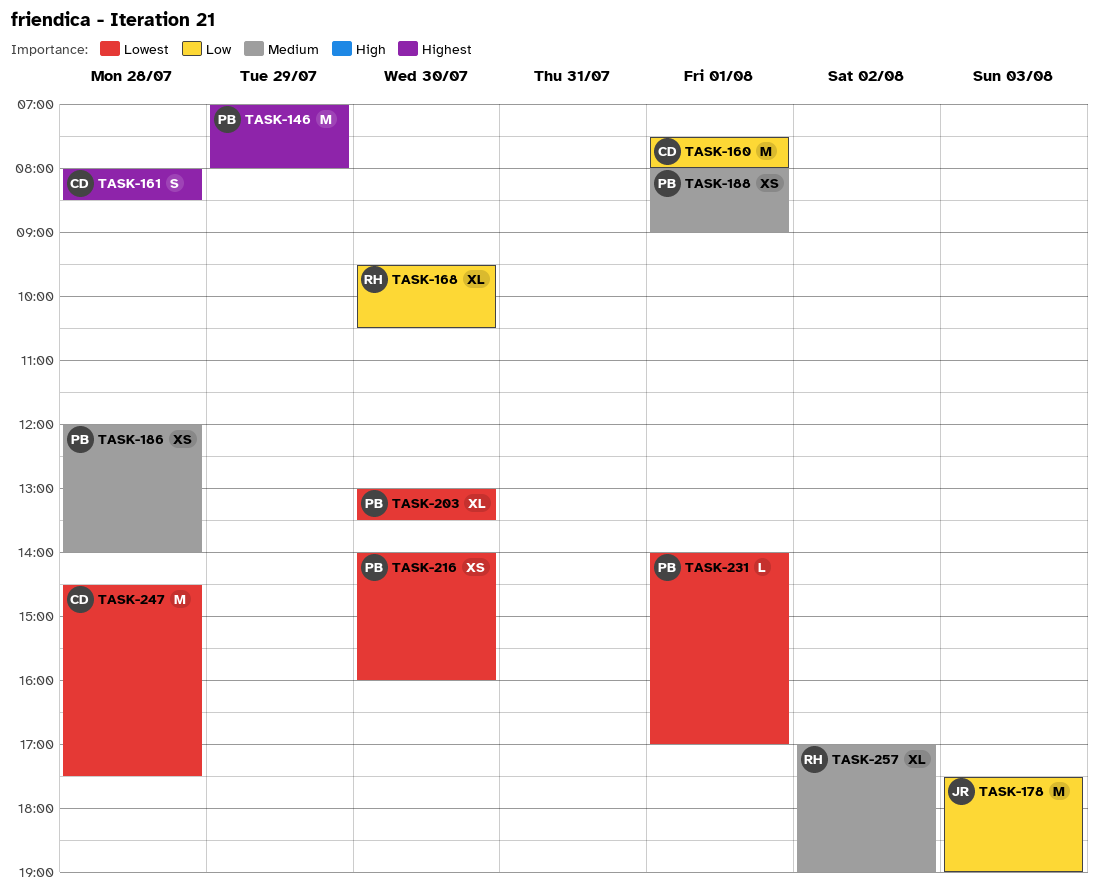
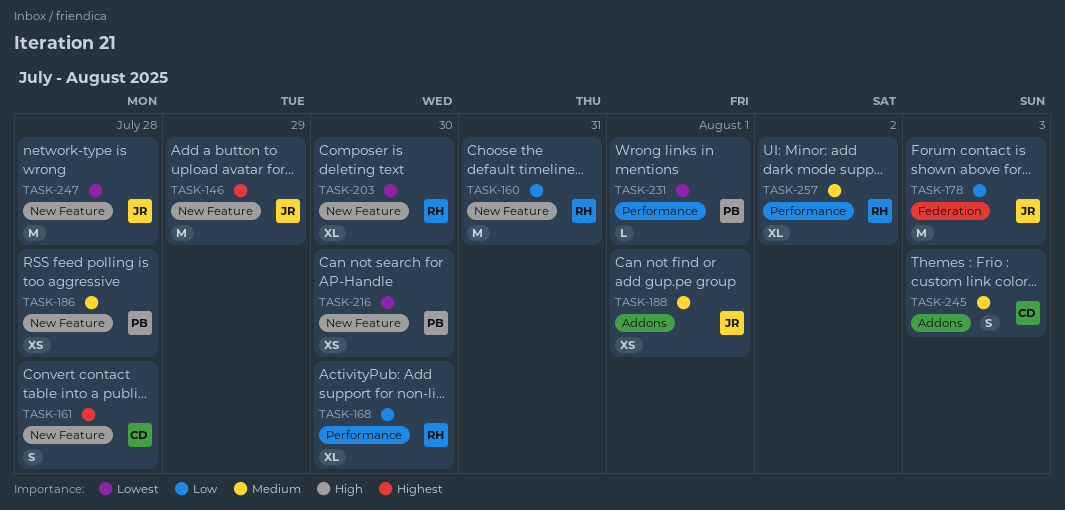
TASK-146, owner: PB -> JR
TASK-160, owner: CD -> RH
TASK-160, day: Aug 1 -> Jul 31
TASK-188, owner: PB -> JR
TASK-203, owner: PB -> RH
TASK-245: none -> present
TASK-247, owner: CD -> JR

